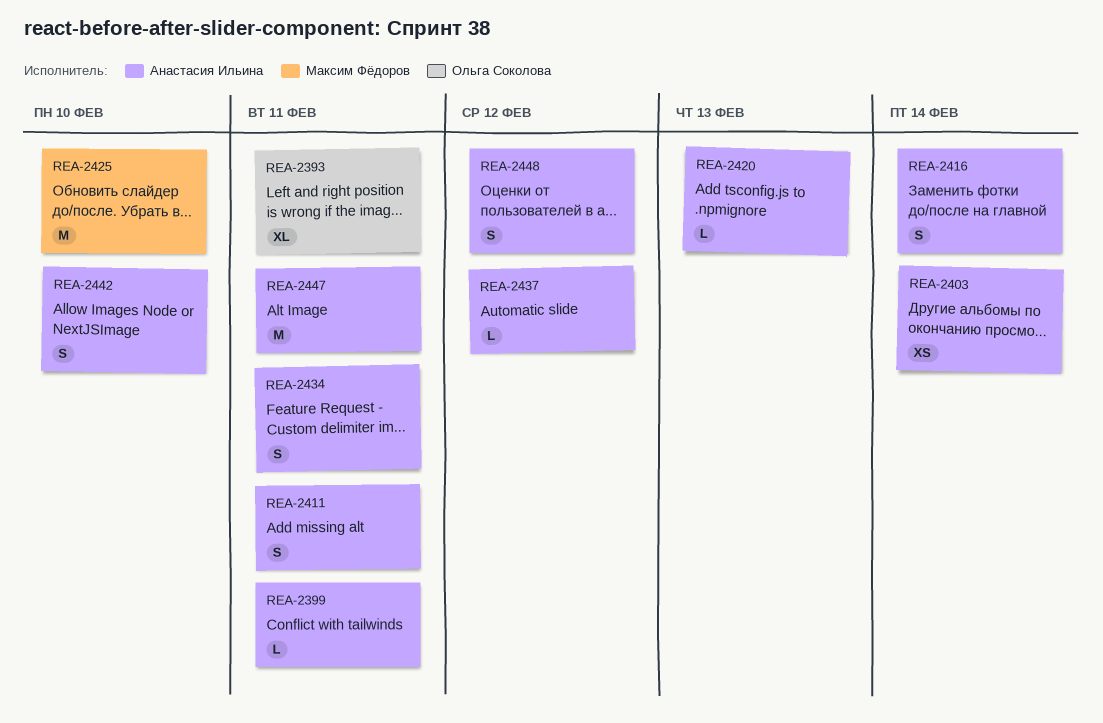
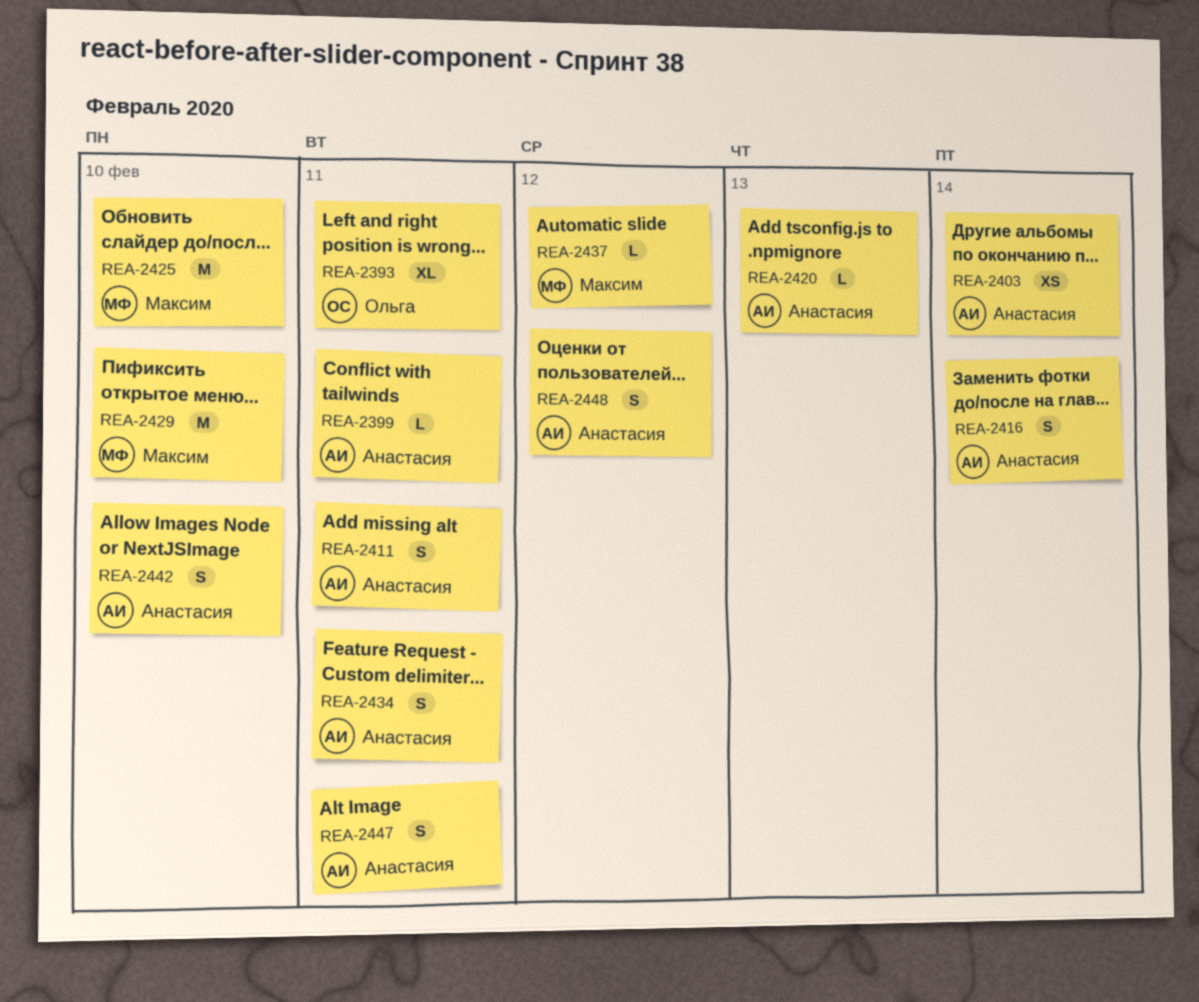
REA-2429: none -> present
REA-2437, owner: Анастасия Ильина -> Максим Фёдоров
REA-2447, estimate: M -> S

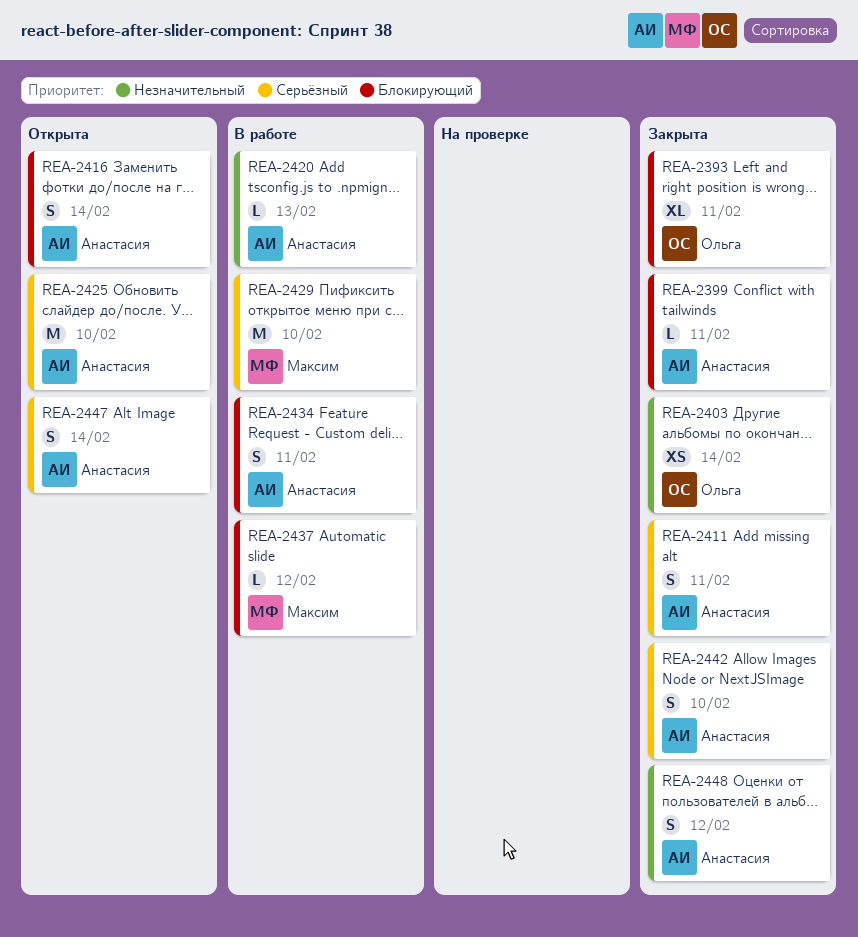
REA-2403, owner: Анастасия -> Ольга
REA-2425, owner: Максим -> Анастасия
REA-2447, due: Feb 11 -> Feb 14

